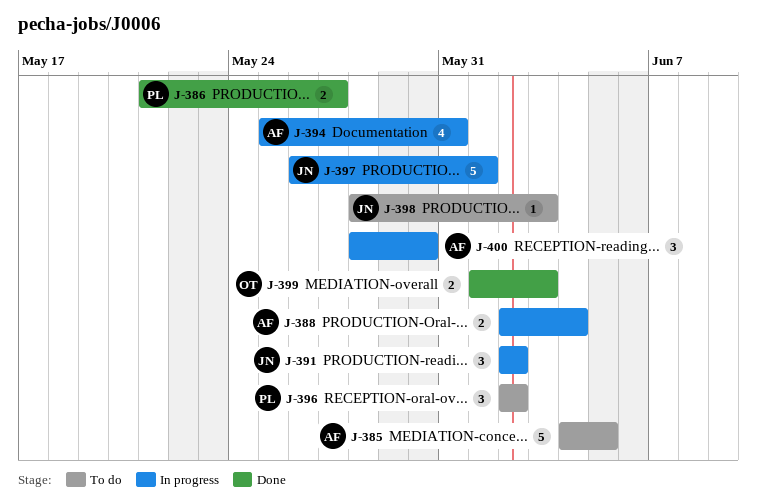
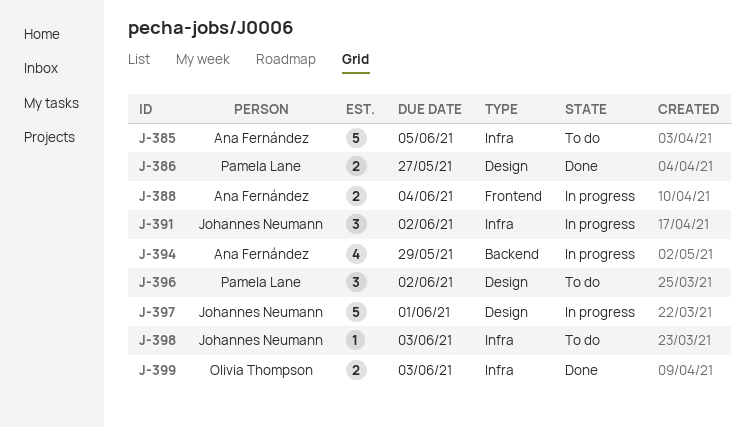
J-394, due: May 31 -> May 29
J-400: present -> none

